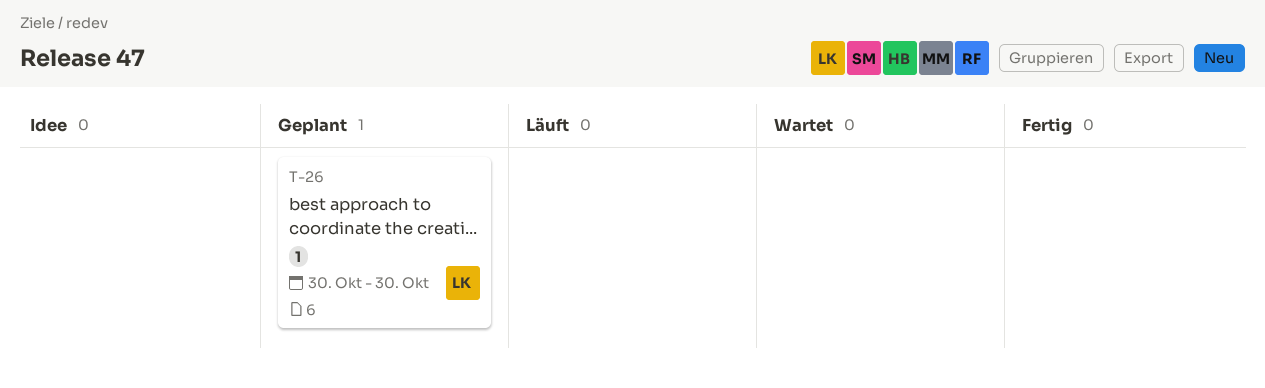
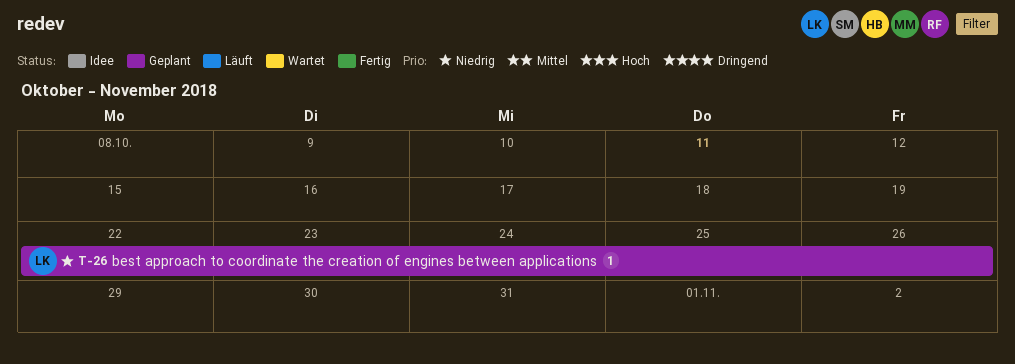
T-26, start: Oct 30 -> Oct 22
T-26, due: Oct 30 -> Oct 26

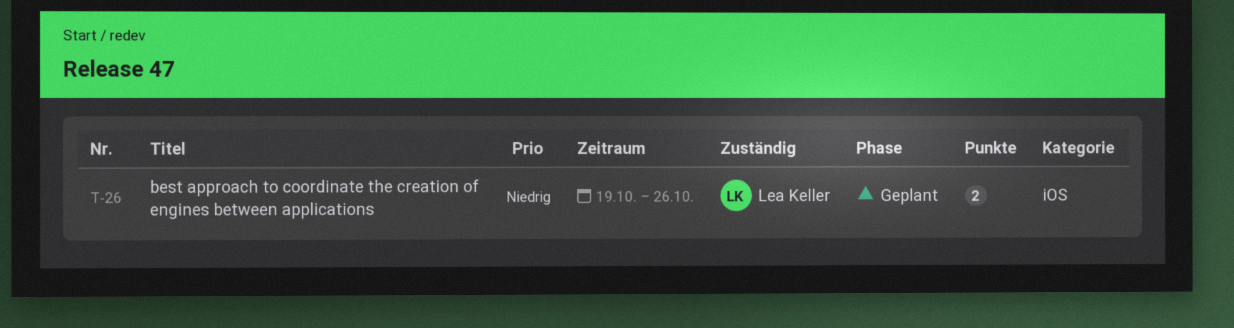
T-26, estimate: 1 -> 2
T-26, start: Oct 22 -> Oct 19

